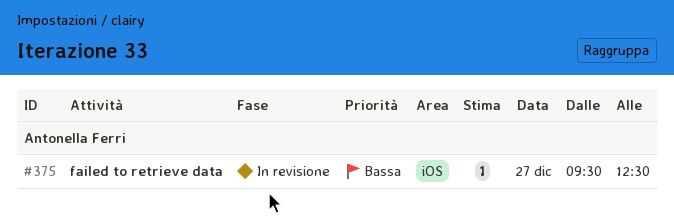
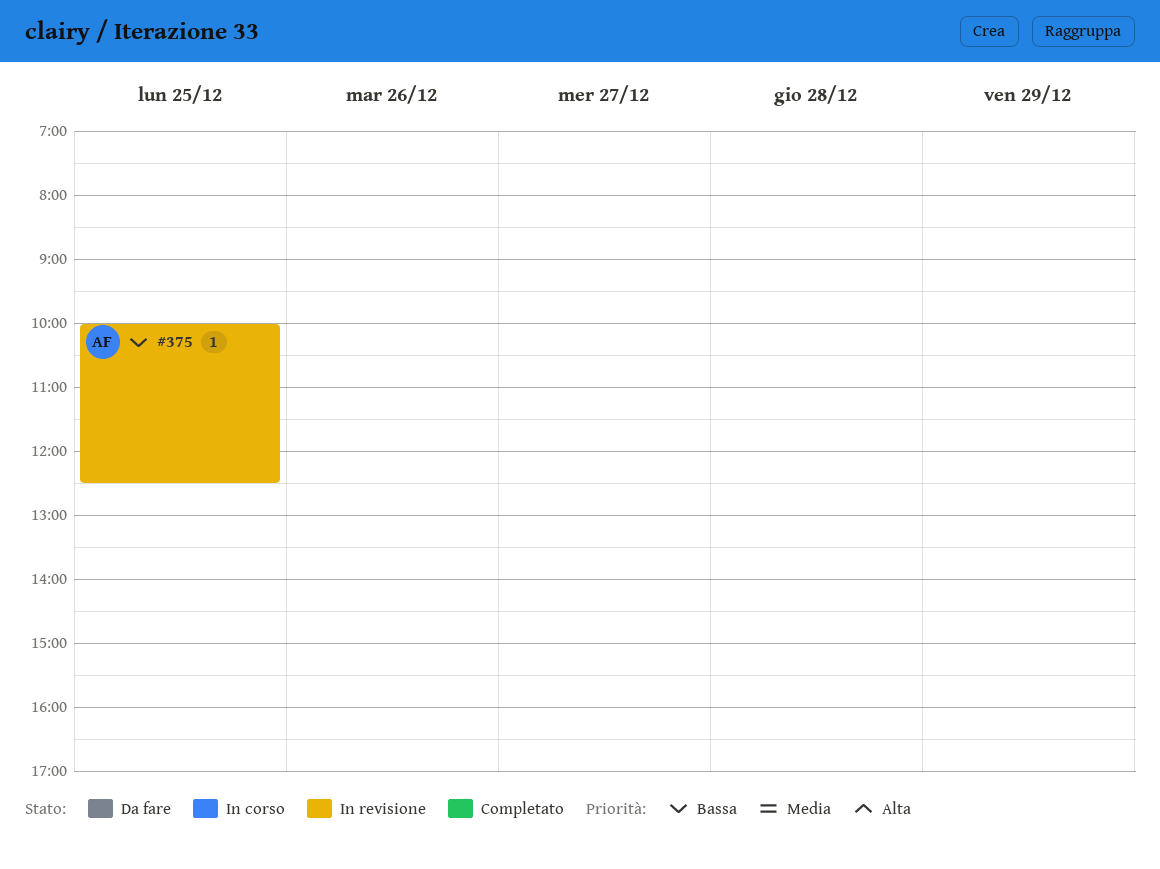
#375, day: Dec 27 -> Dec 25
#375, begins: 09:30 -> 10:00

